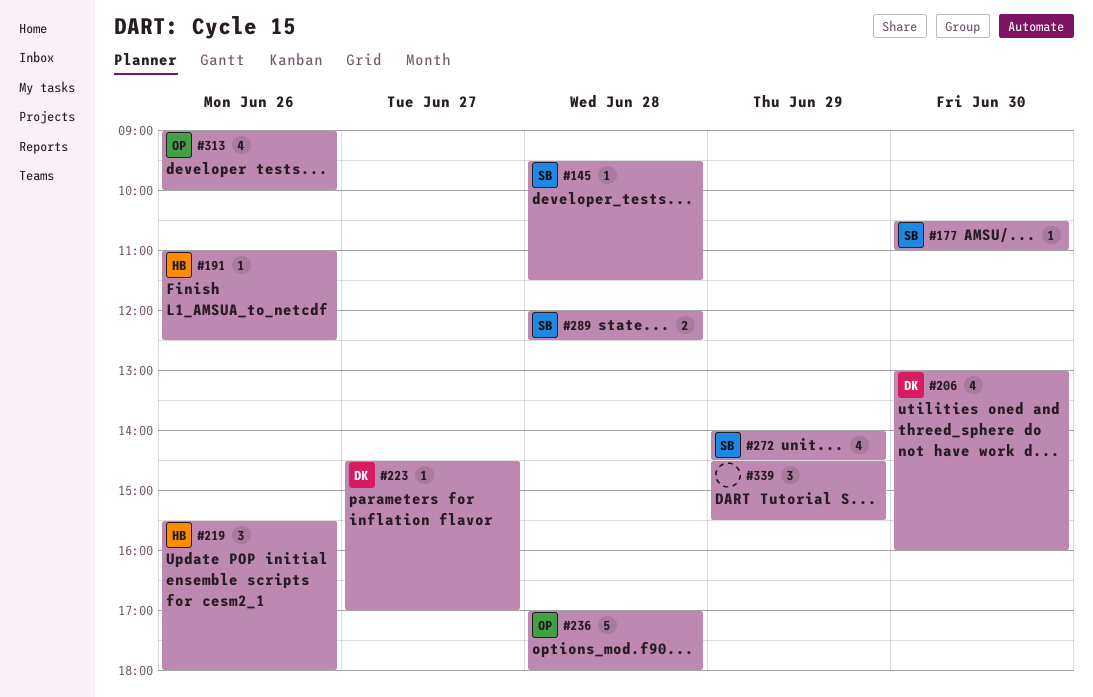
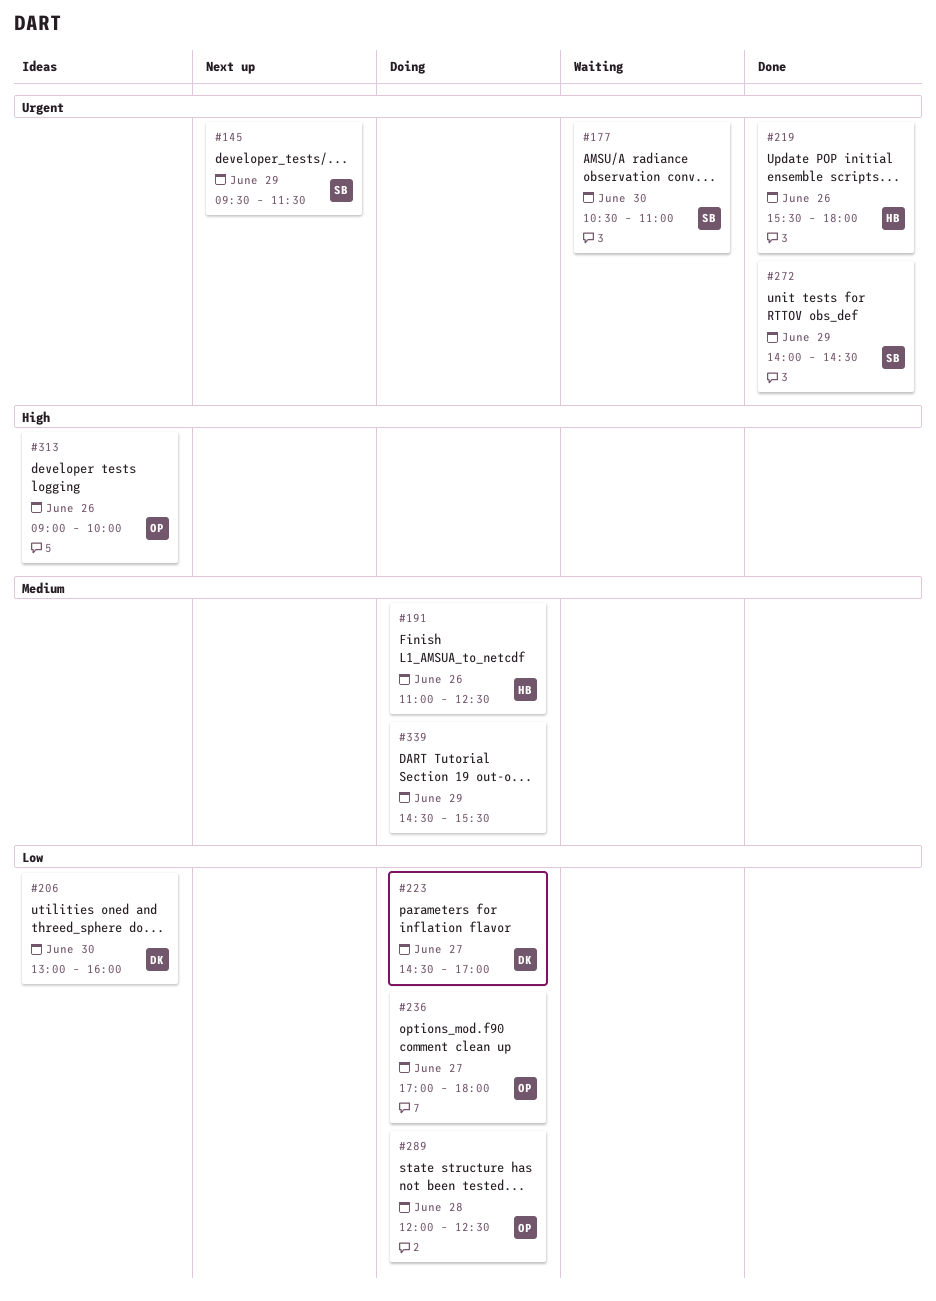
#145, day: Jun 28 -> Jun 29
#236, day: Jun 28 -> Jun 27
#289, owner: SB -> OP

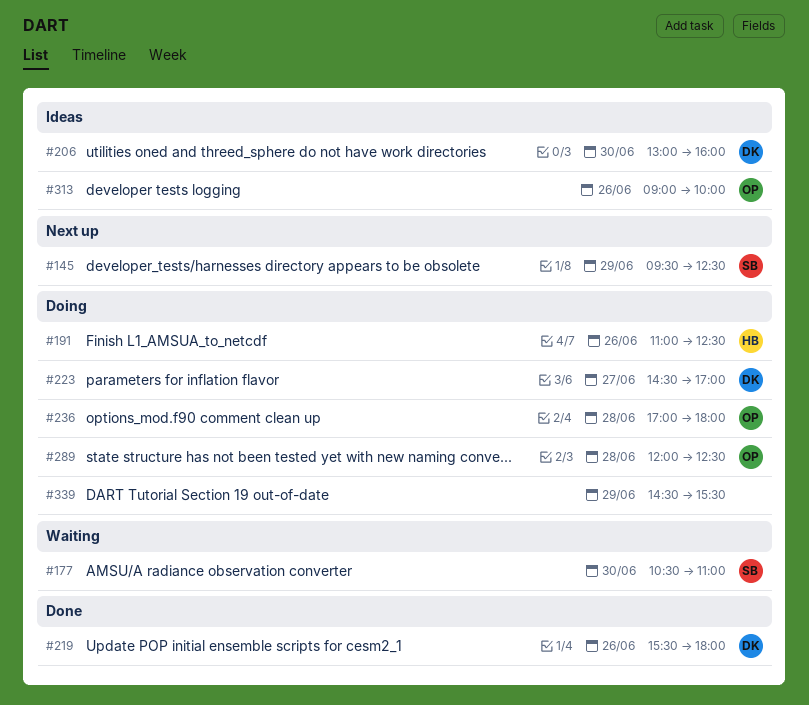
#145, ends: 11:30 -> 12:30
#219, owner: HB -> DK
#236, day: Jun 27 -> Jun 28
#272: present -> none

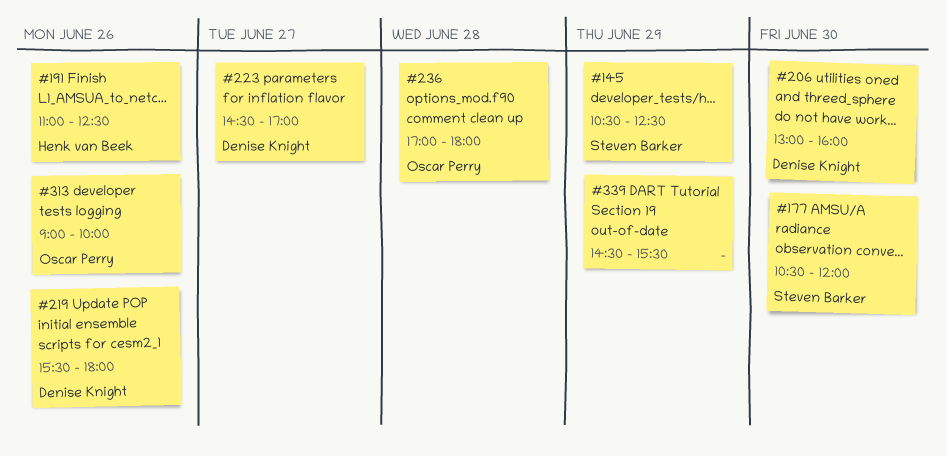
#145, begins: 09:30 -> 10:30
#177, ends: 11:00 -> 12:00
#289: present -> none

